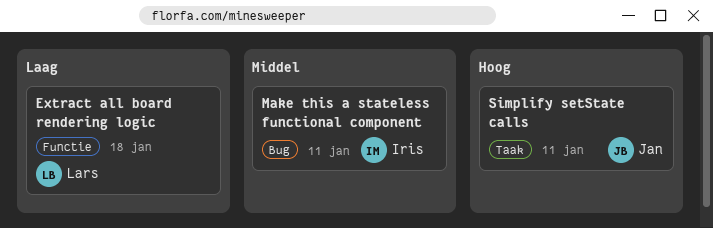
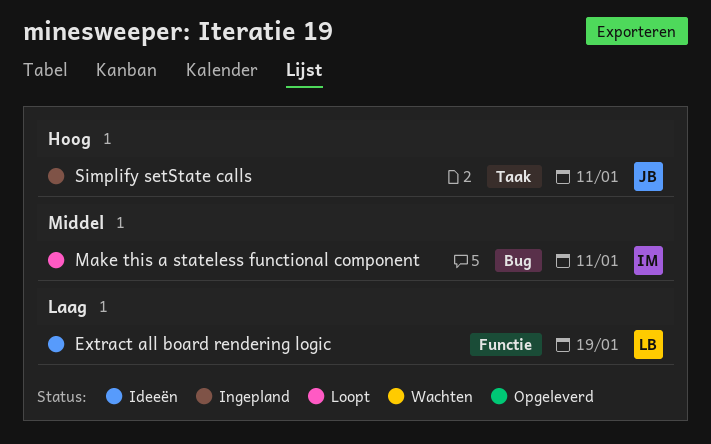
Extract all board rendering logic, due: Jan 18 -> Jan 19

